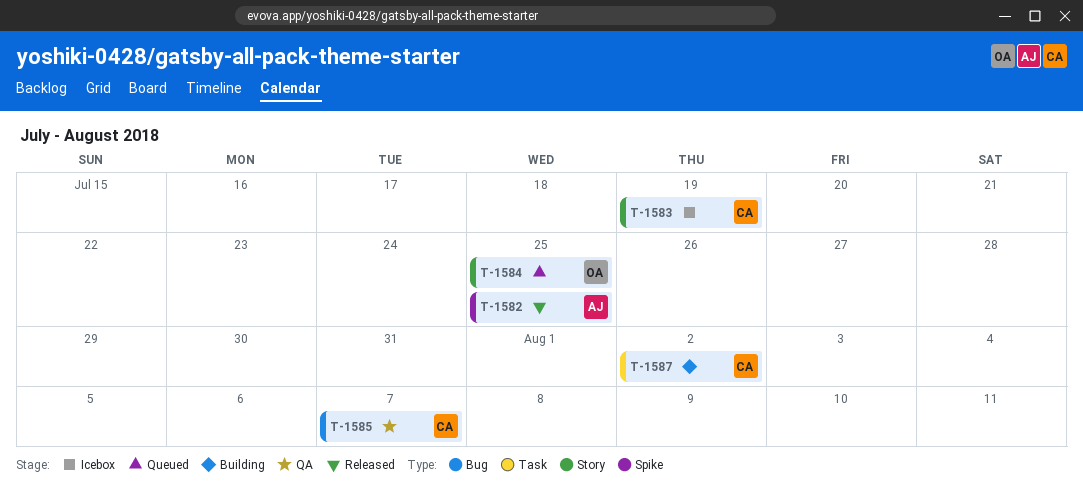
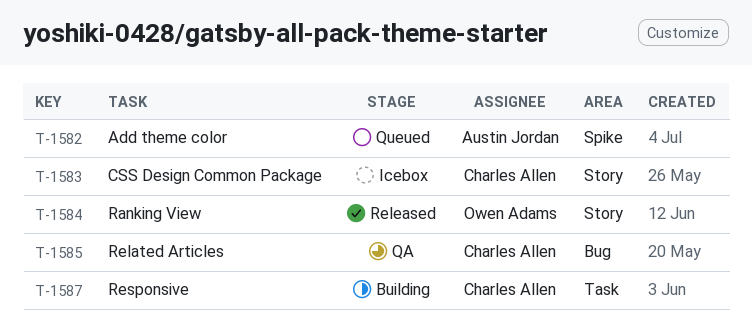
T-1582, status: Released -> Queued
T-1584, status: Queued -> Released

